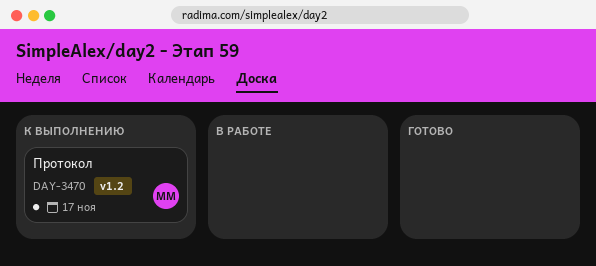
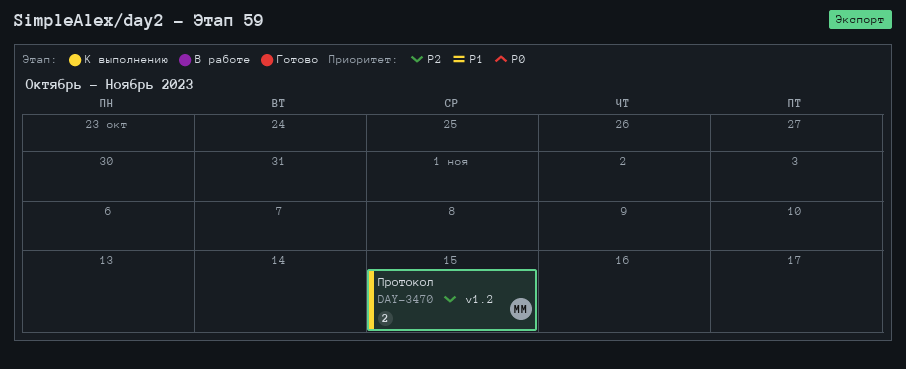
DAY-3470, estimate: 1 -> 2
DAY-3470, due: Nov 17 -> Nov 15

